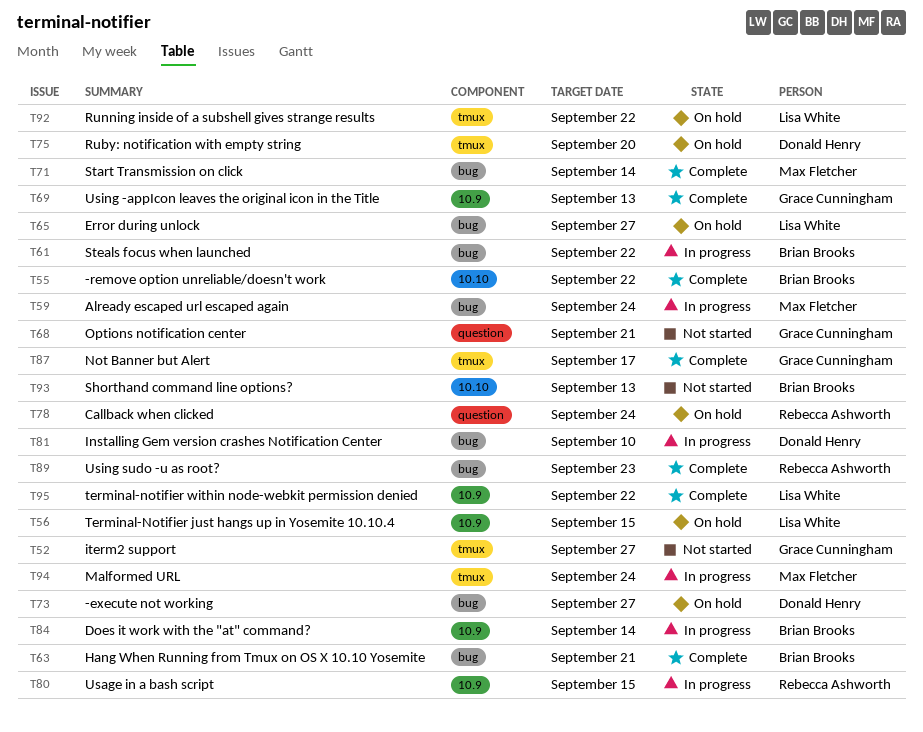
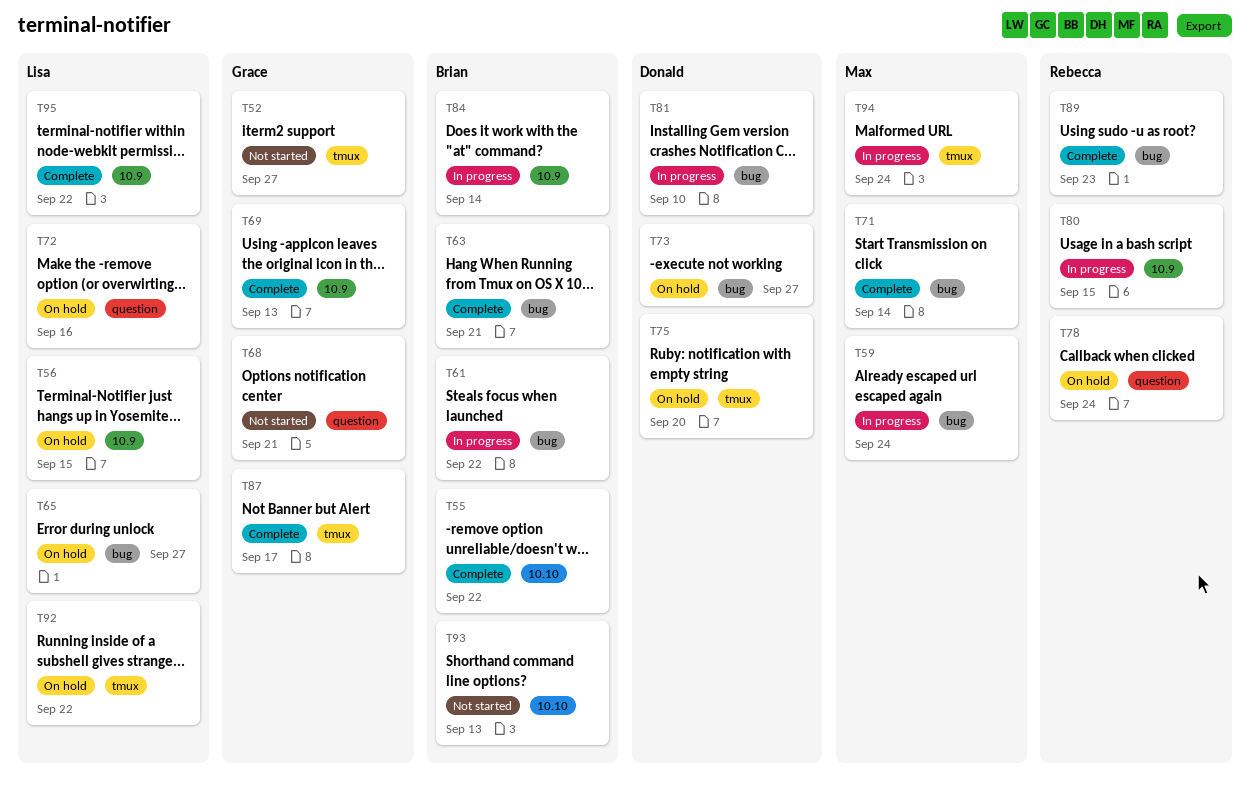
T72: none -> present

